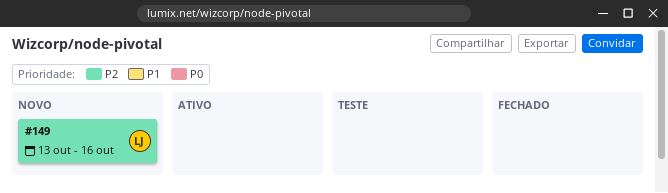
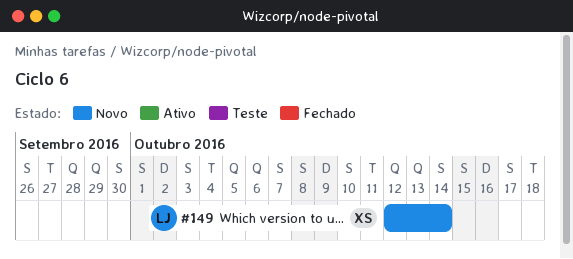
#149, start: Oct 13 -> Oct 12
#149, due: Oct 16 -> Oct 14

